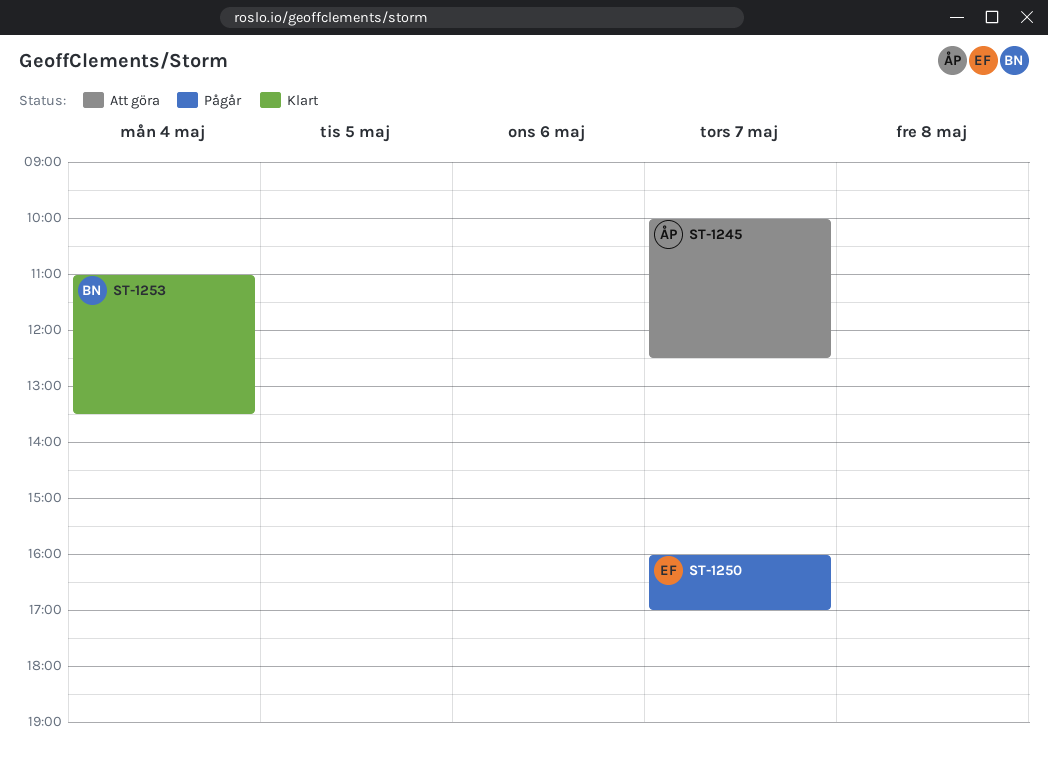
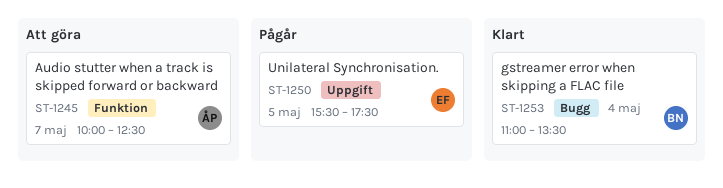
ST-1250, day: May 7 -> May 5
ST-1250, begins: 16:00 -> 15:30
ST-1250, ends: 17:00 -> 17:30

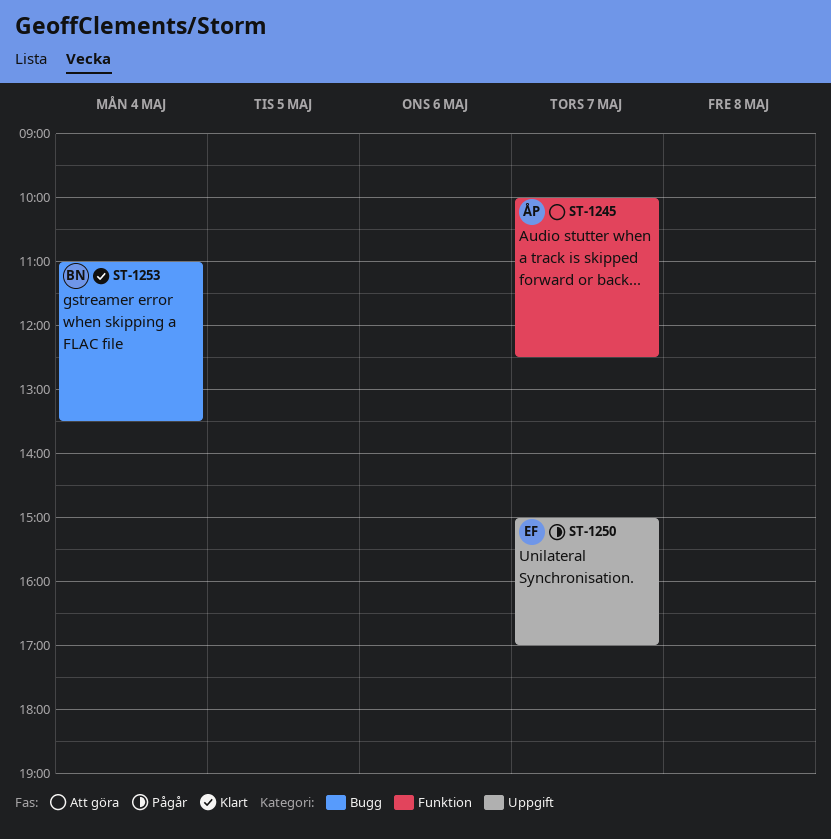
ST-1250, day: May 5 -> May 7
ST-1250, begins: 15:30 -> 15:00
ST-1250, ends: 17:30 -> 17:00

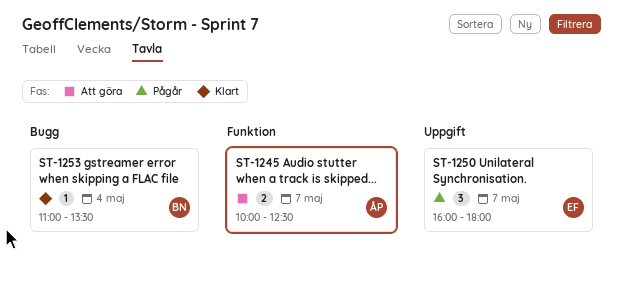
ST-1250, begins: 15:00 -> 16:00
ST-1250, ends: 17:00 -> 18:00

